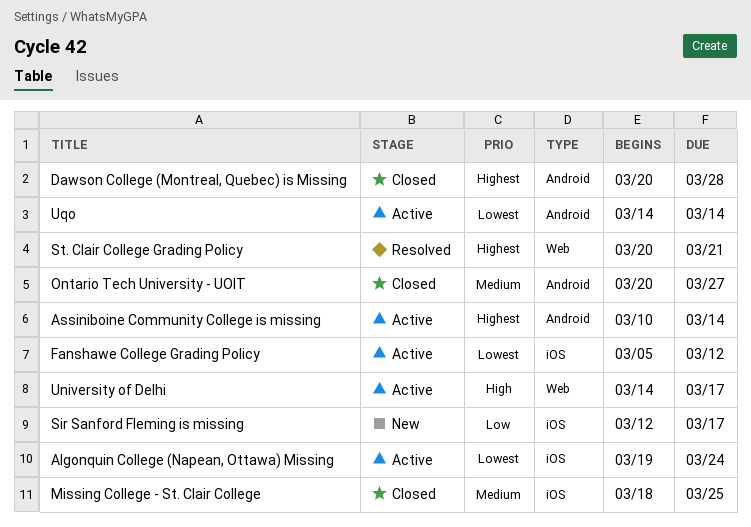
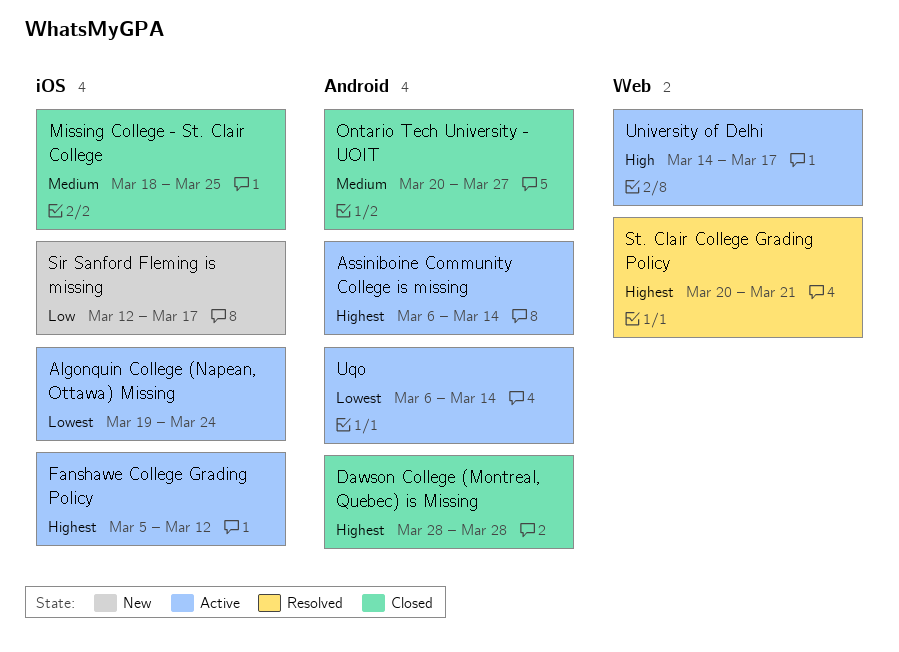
Assiniboine Community College is missing, start: Mar 10 -> Mar 6
Dawson College (Montreal, Quebec) is Missing, start: Mar 20 -> Mar 28
Fanshawe College Grading Policy, priority: Lowest -> Highest
Uqo, start: Mar 14 -> Mar 6

